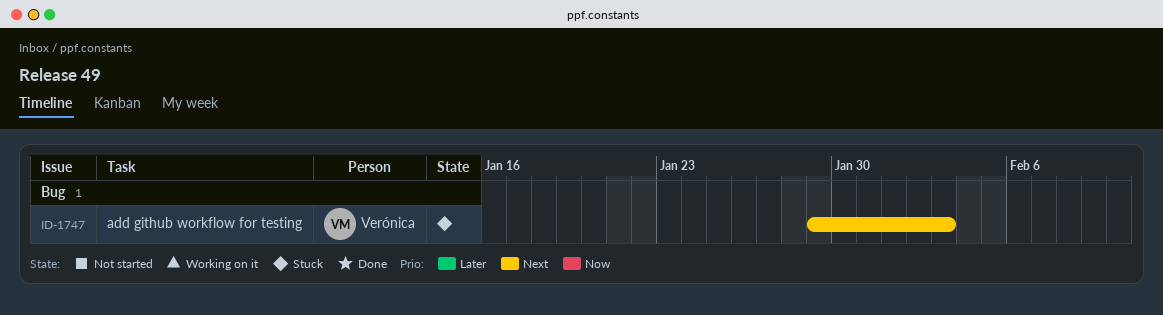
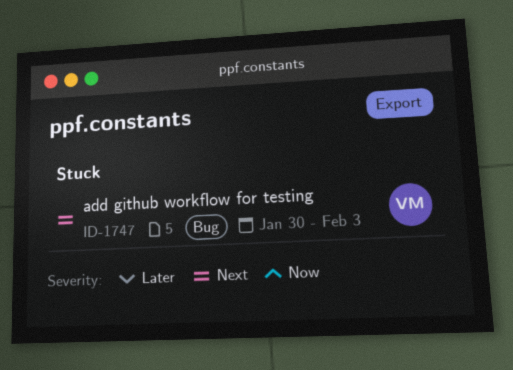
ID-1747, start: Jan 29 -> Jan 30

